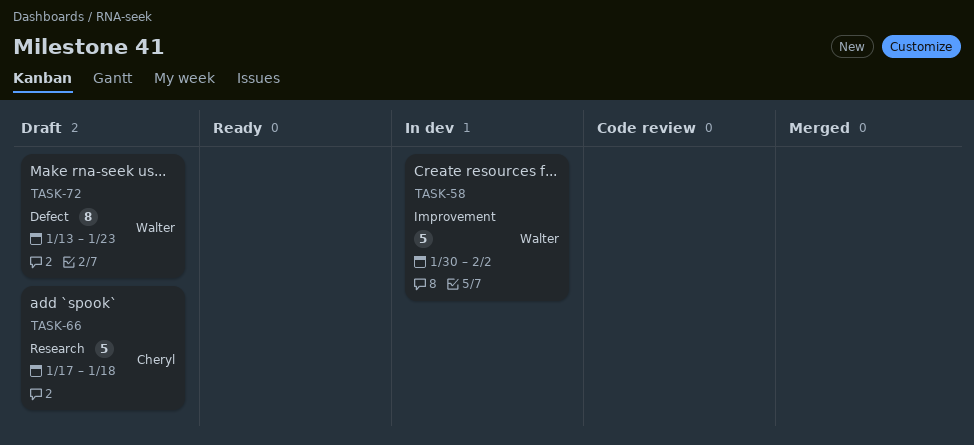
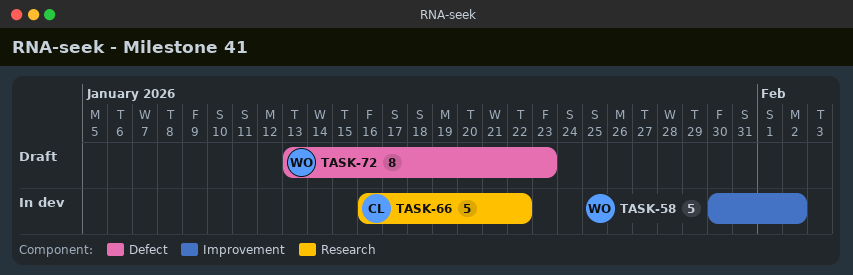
TASK-66, status: Draft -> In dev
TASK-66, start: Jan 17 -> Jan 16
TASK-66, due: Jan 18 -> Jan 22

